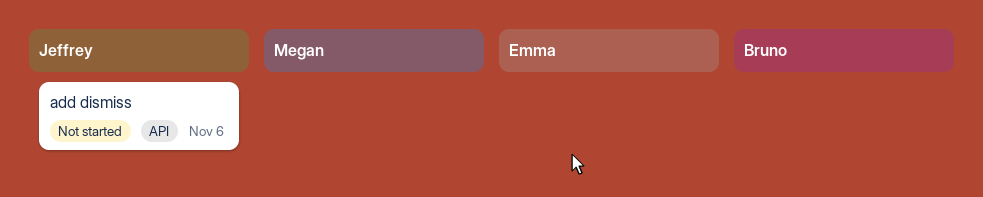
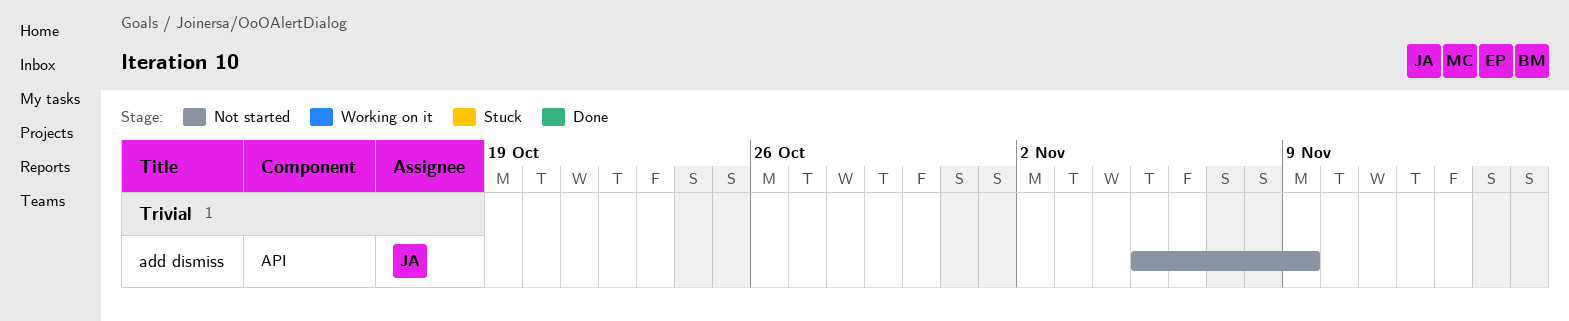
add dismiss, due: Nov 6 -> Nov 9

